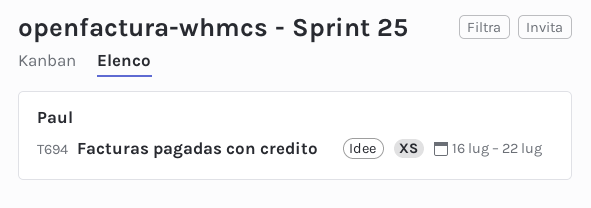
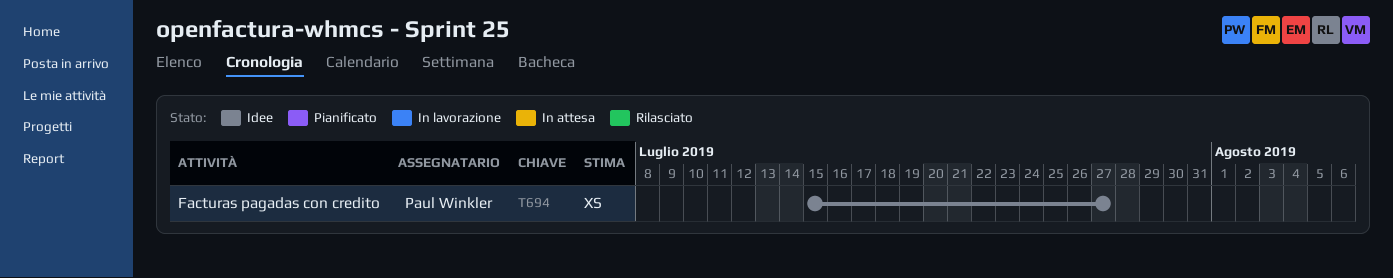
T694, start: Jul 16 -> Jul 15
T694, due: Jul 22 -> Jul 27

